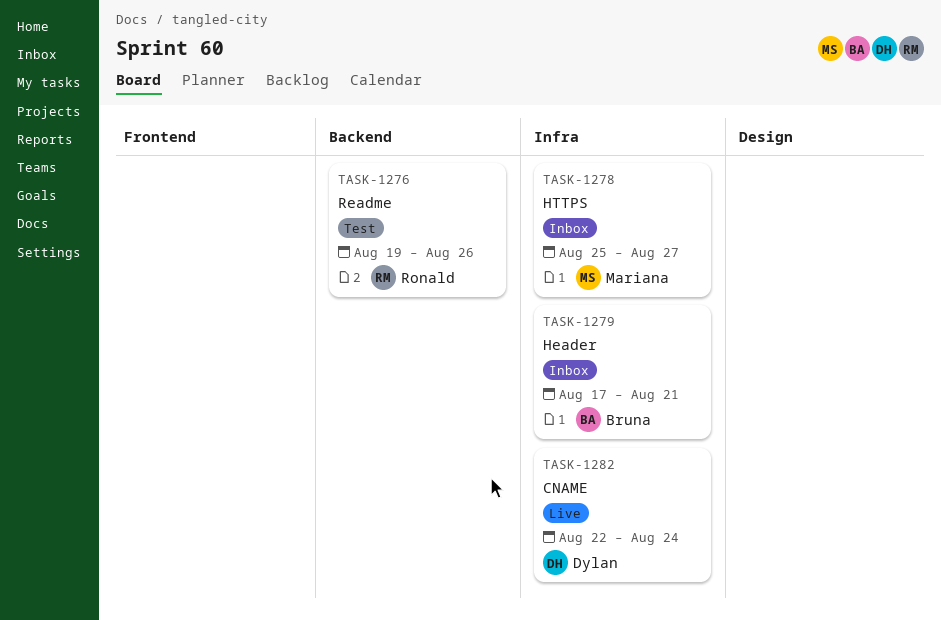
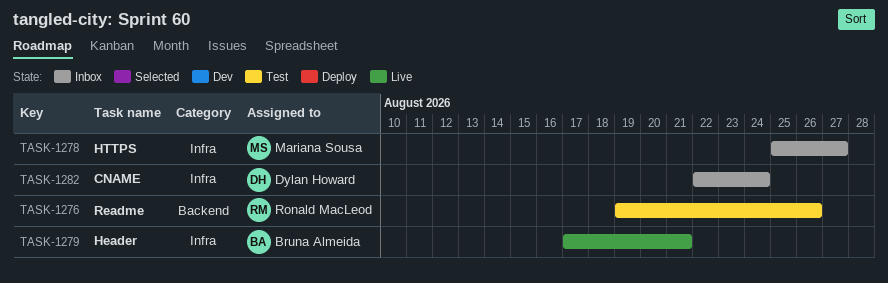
TASK-1279, status: Inbox -> Live
TASK-1282, status: Live -> Inbox

